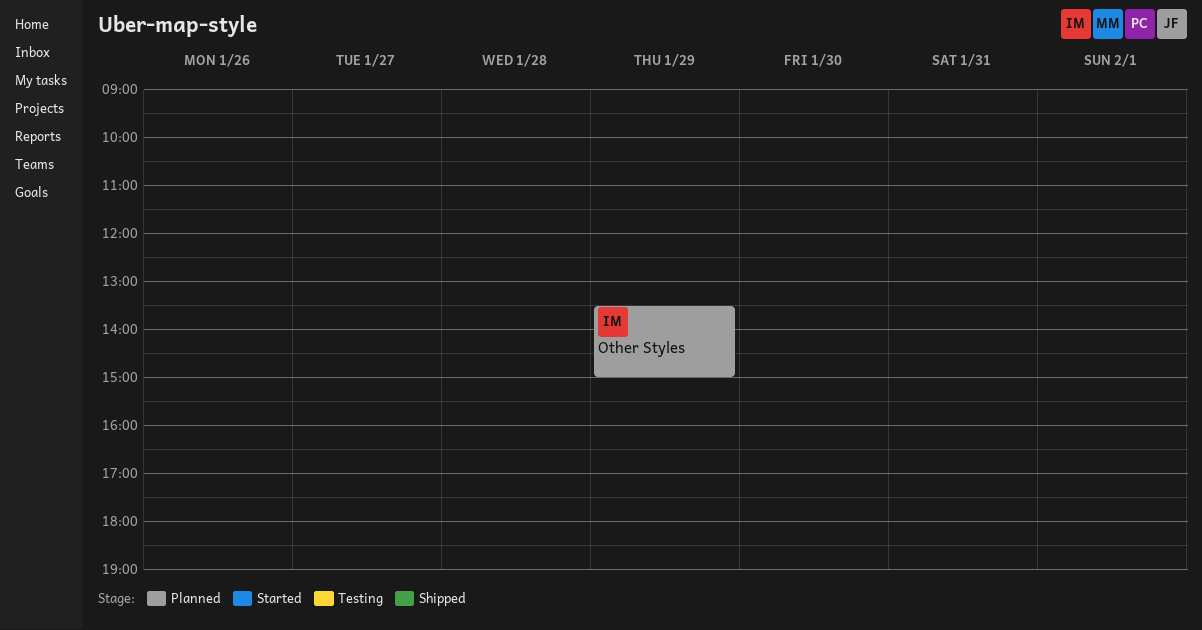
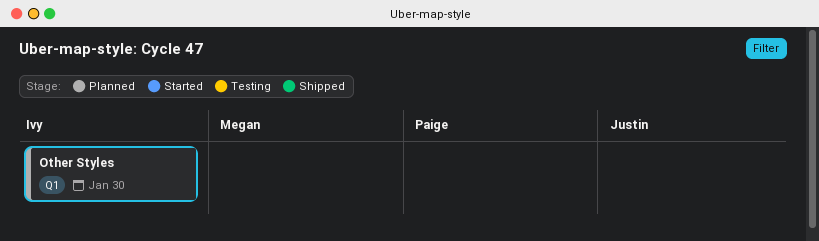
Other Styles, day: Jan 29 -> Jan 30

